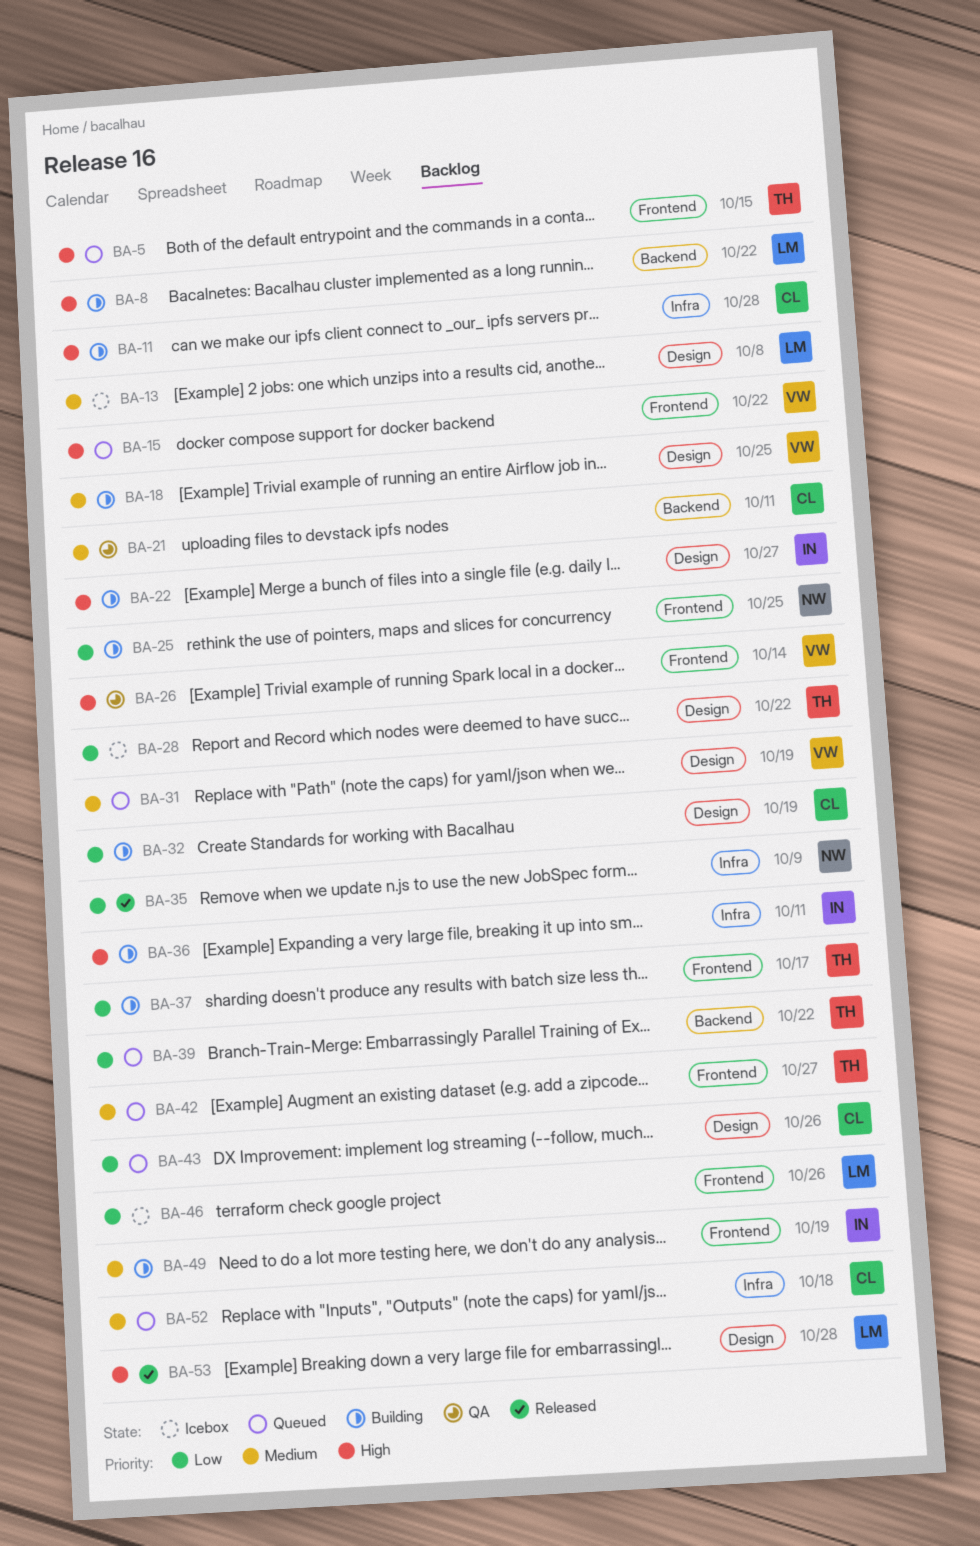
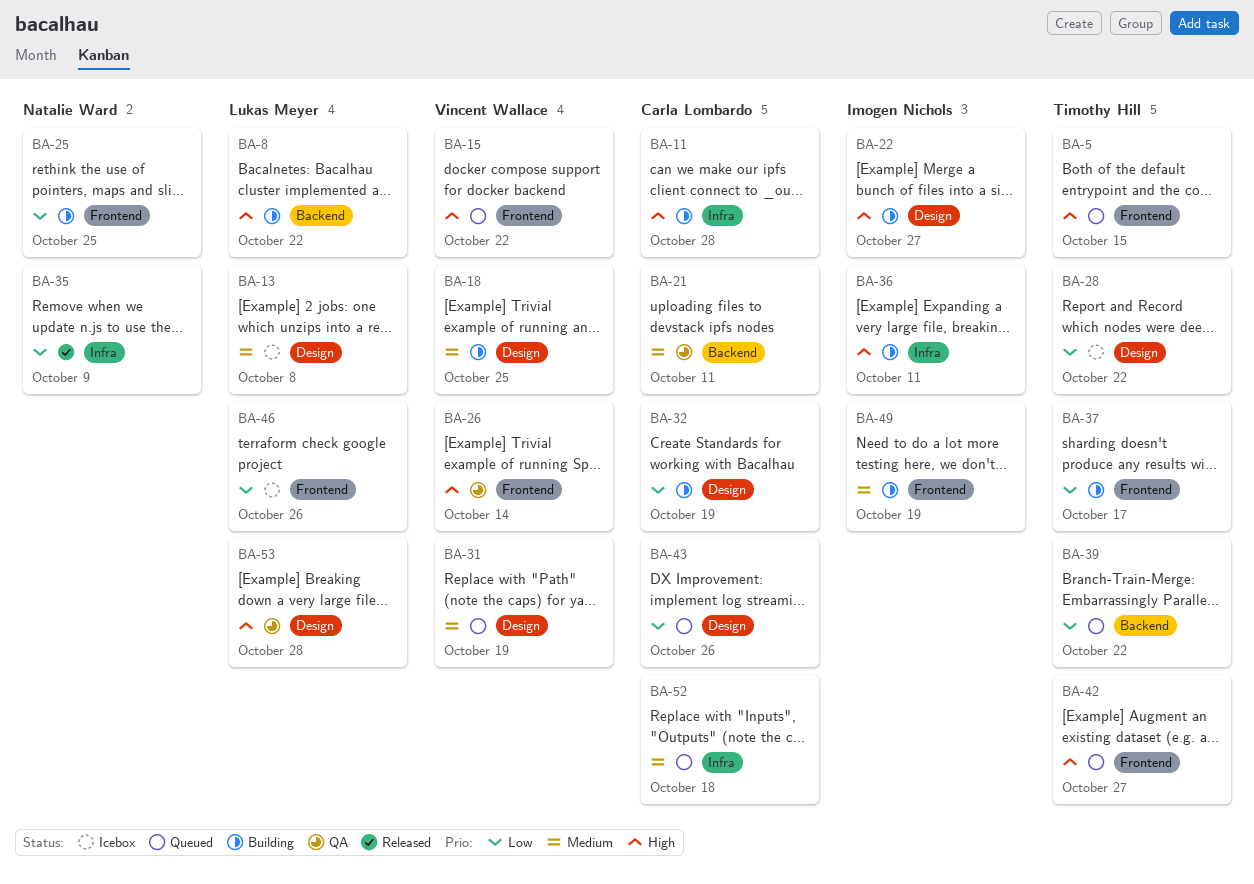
BA-42, priority: Medium -> High
BA-53, status: Released -> QA

